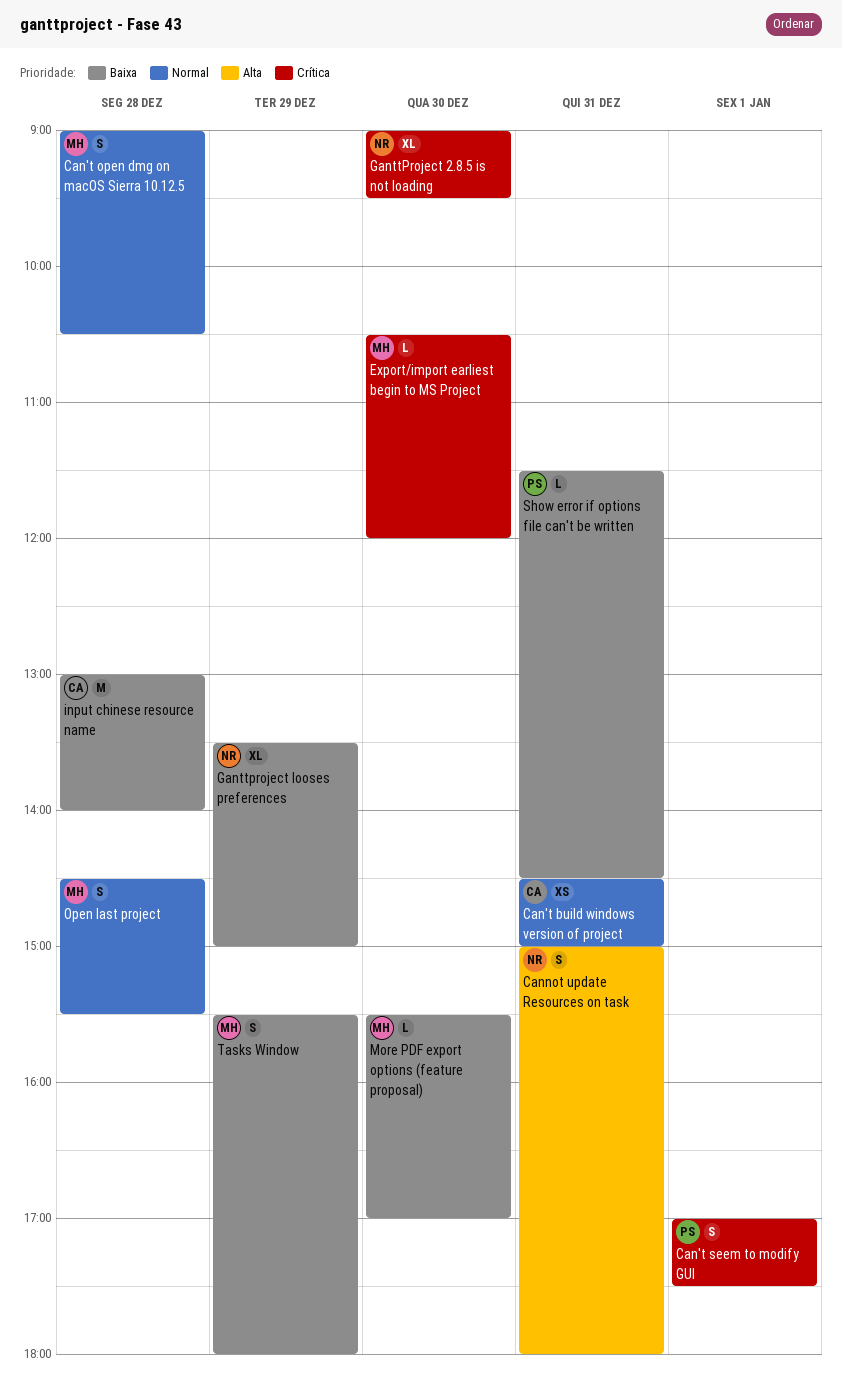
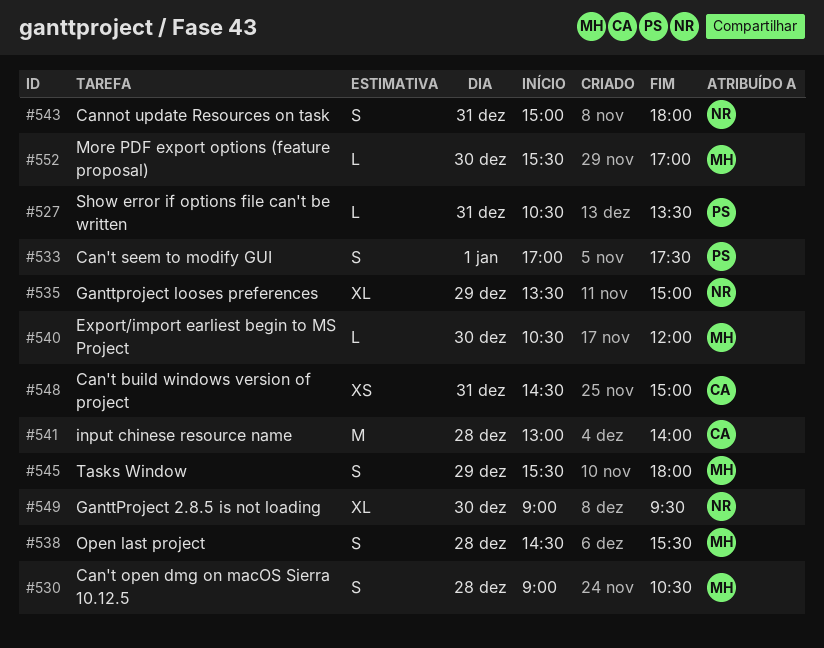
Show error if options file can't be written, begins: 11:30 -> 10:30
Show error if options file can't be written, ends: 14:30 -> 13:30

